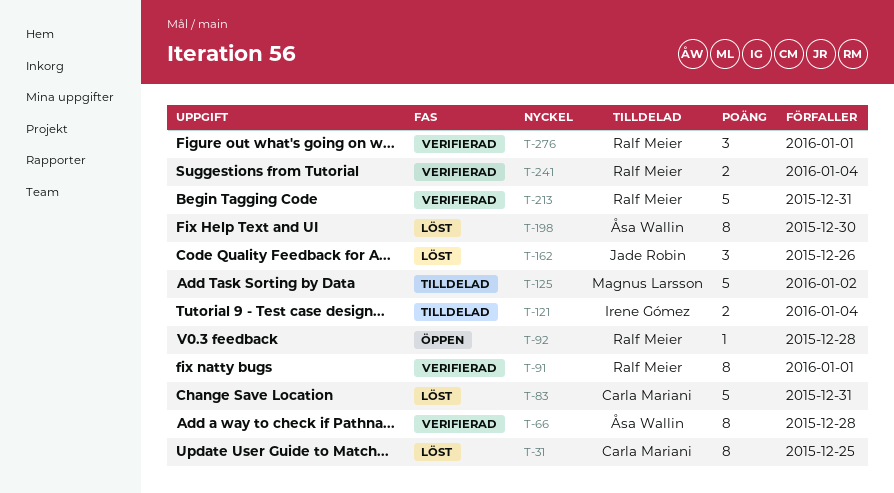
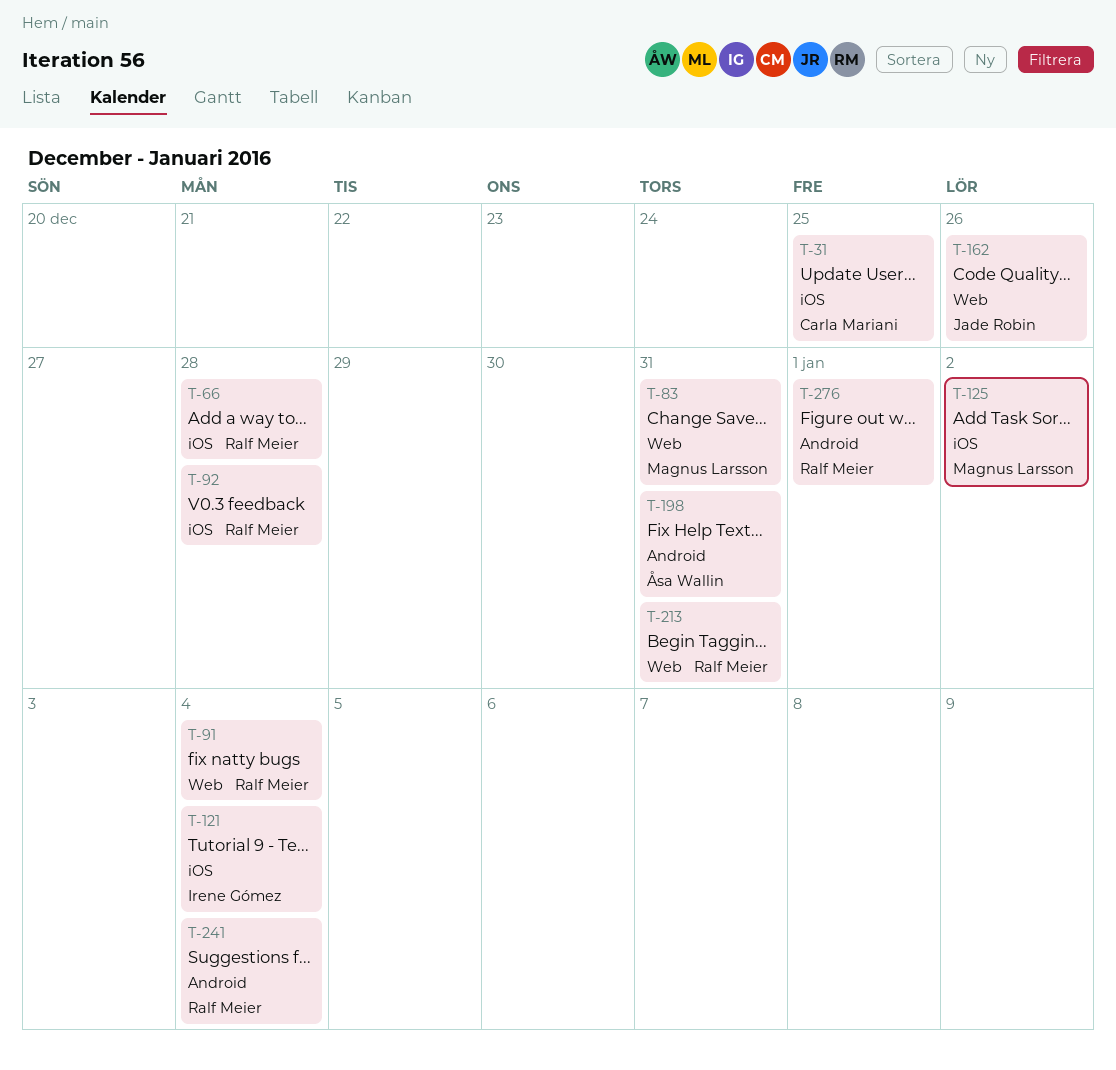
T-66, owner: Åsa Wallin -> Ralf Meier
T-83, owner: Carla Mariani -> Magnus Larsson
T-91, due: Jan 1 -> Jan 4
T-198, due: Dec 30 -> Dec 31

